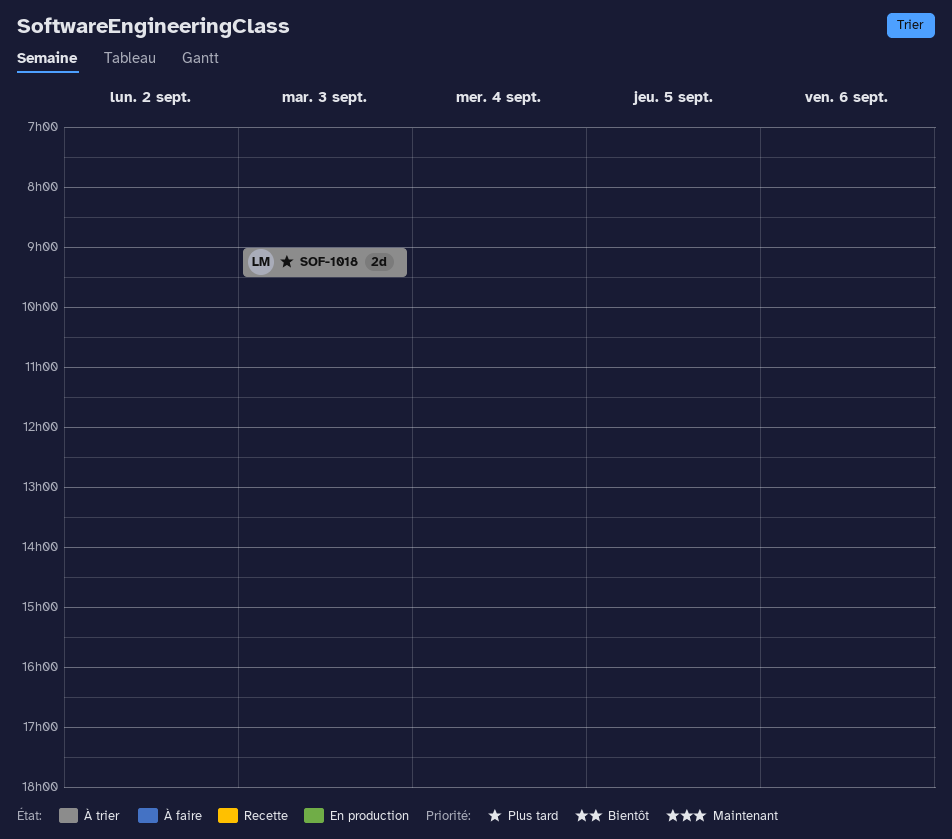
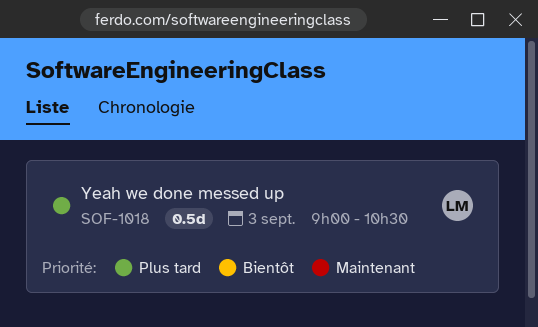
SOF-1018, estimate: 2d -> 0.5d
SOF-1018, ends: 09:30 -> 10:30

